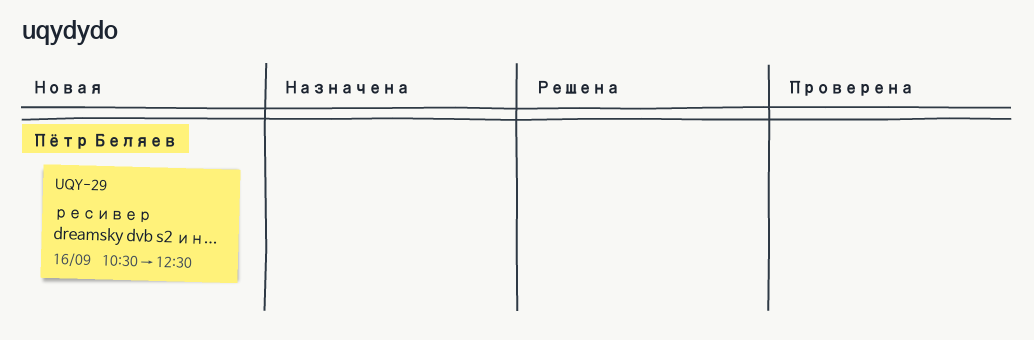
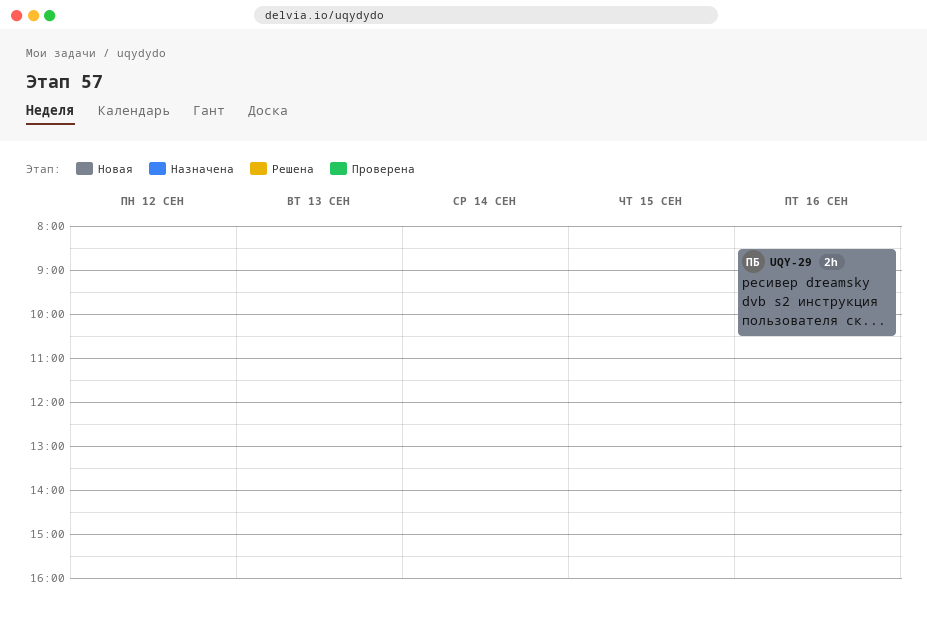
UQY-29, begins: 10:30 -> 08:30
UQY-29, ends: 12:30 -> 10:30

